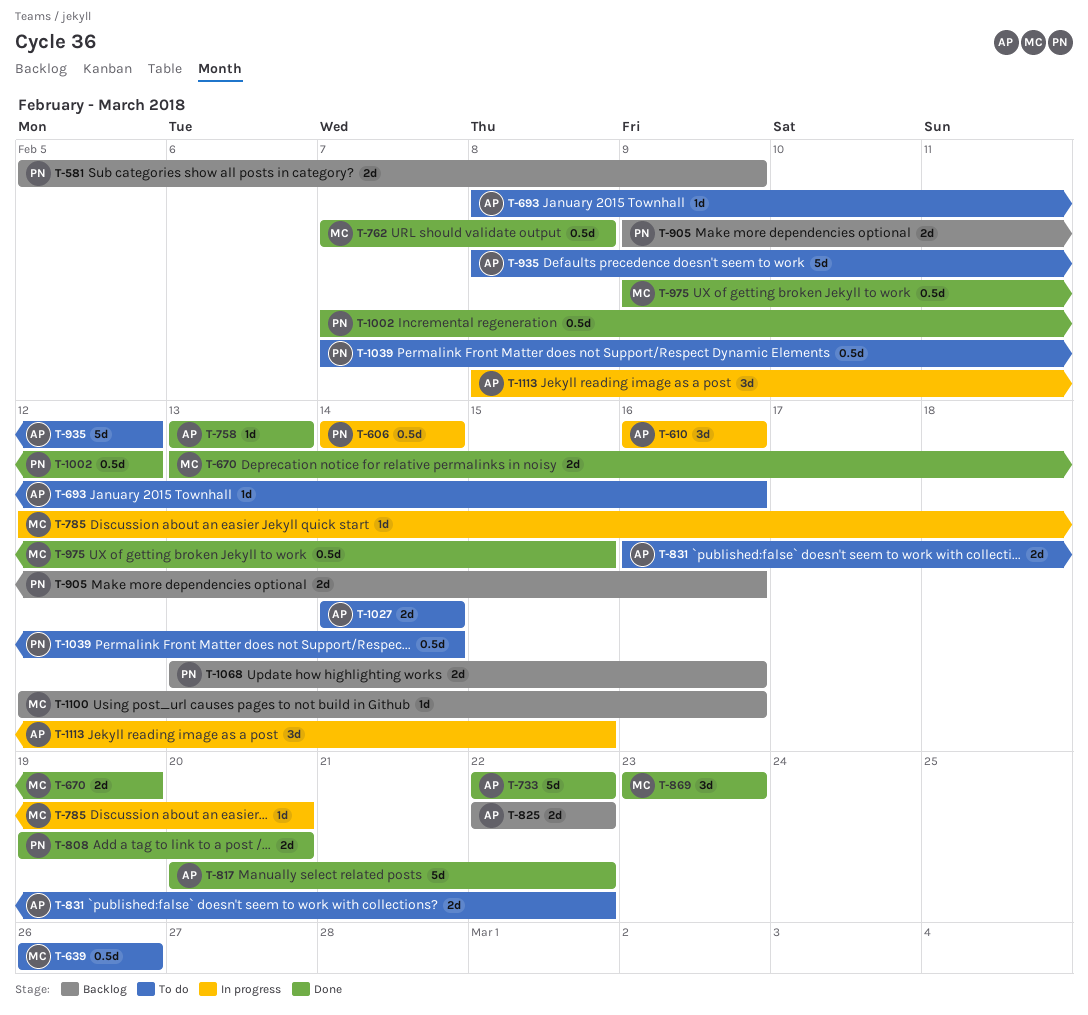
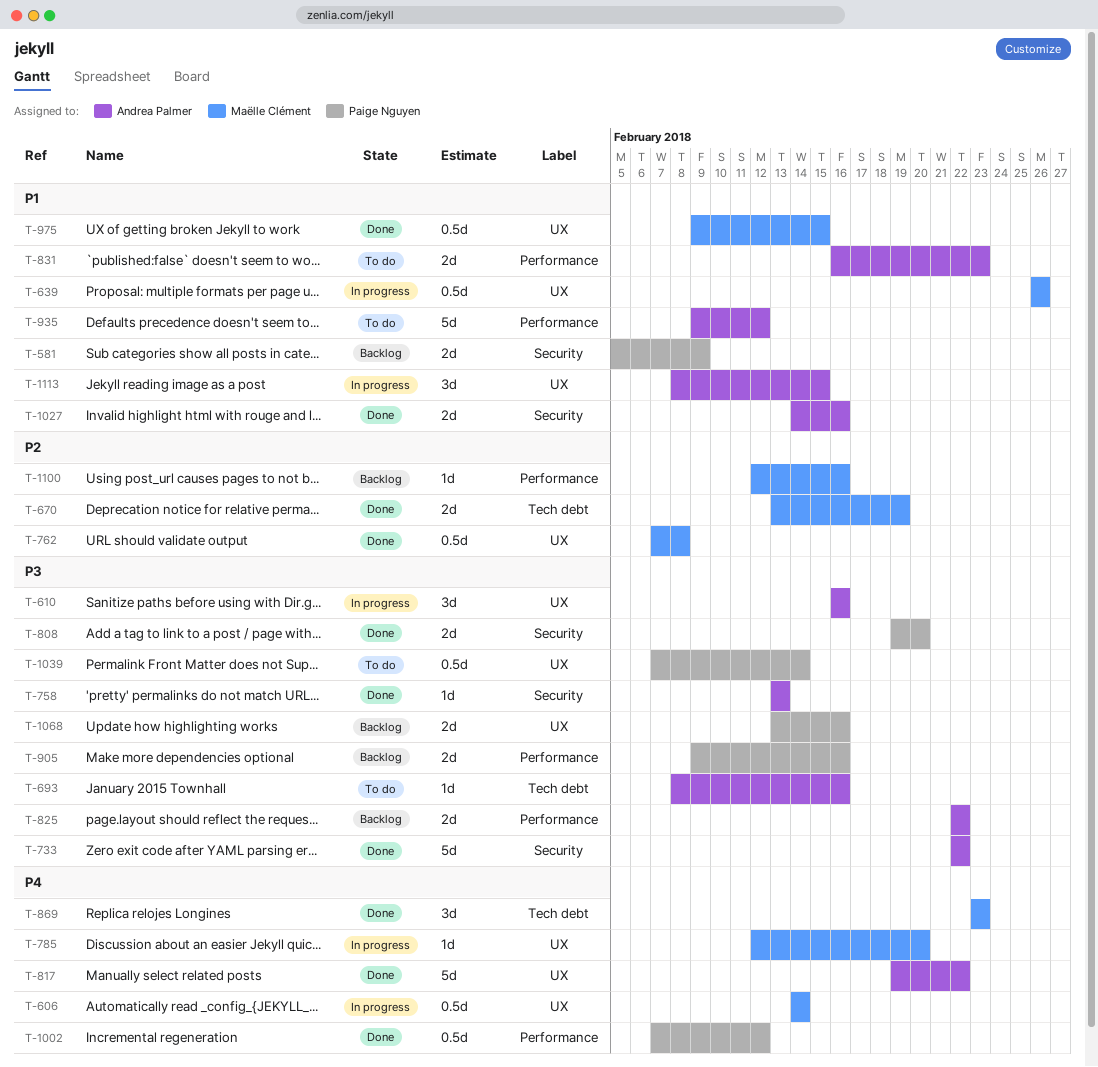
T-606, owner: Paige Nguyen -> Maëlle Clément
T-639, status: To do -> In progress
T-817, start: Feb 20 -> Feb 19
T-831, due: Feb 22 -> Feb 23
T-935, start: Feb 8 -> Feb 9
T-1027, status: To do -> Done
T-1027, due: Feb 14 -> Feb 16

